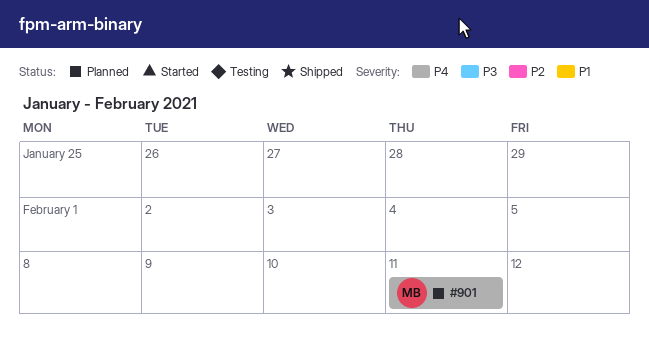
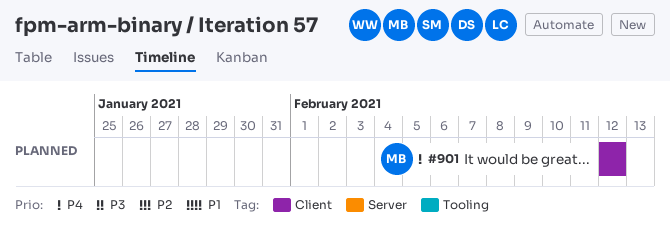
#901, start: Feb 11 -> Feb 12
#901, due: Feb 11 -> Feb 12

